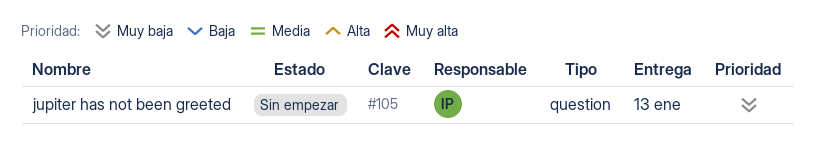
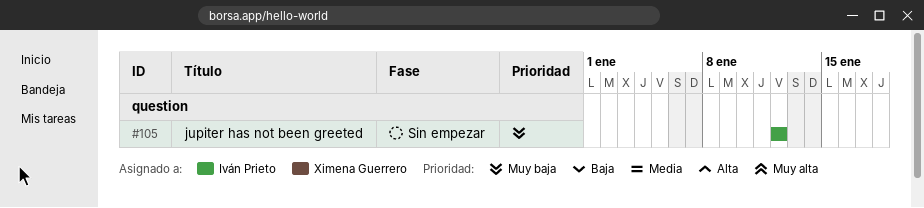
#105, due: Jan 13 -> Jan 12

